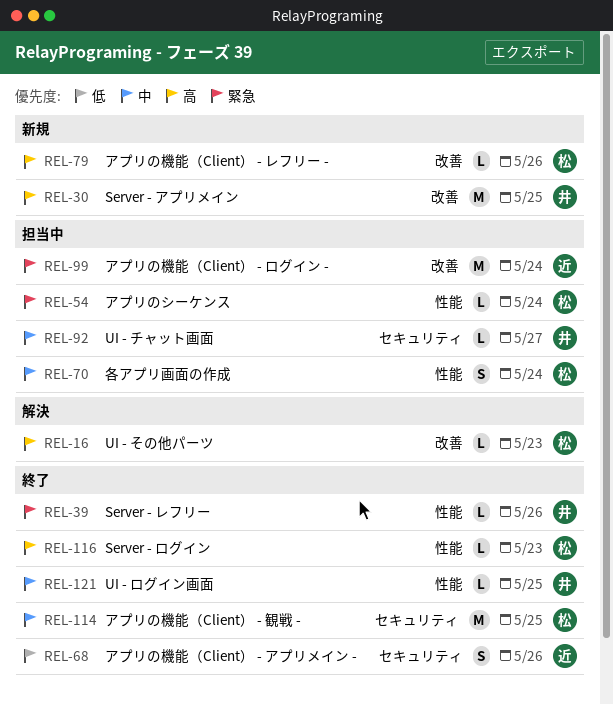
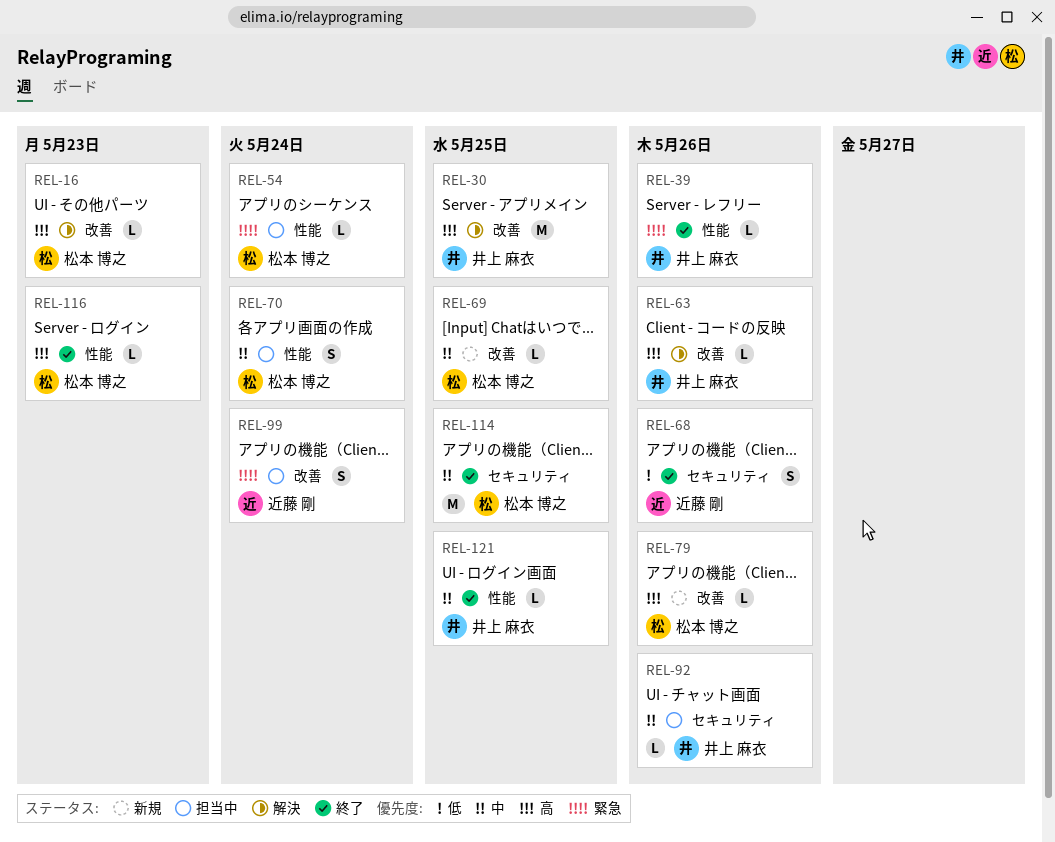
REL-30, status: 新規 -> 解決
REL-63: none -> present
REL-69: none -> present
REL-92, due: May 27 -> May 26
REL-99, estimate: M -> S

